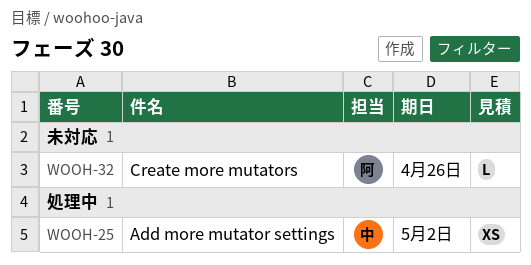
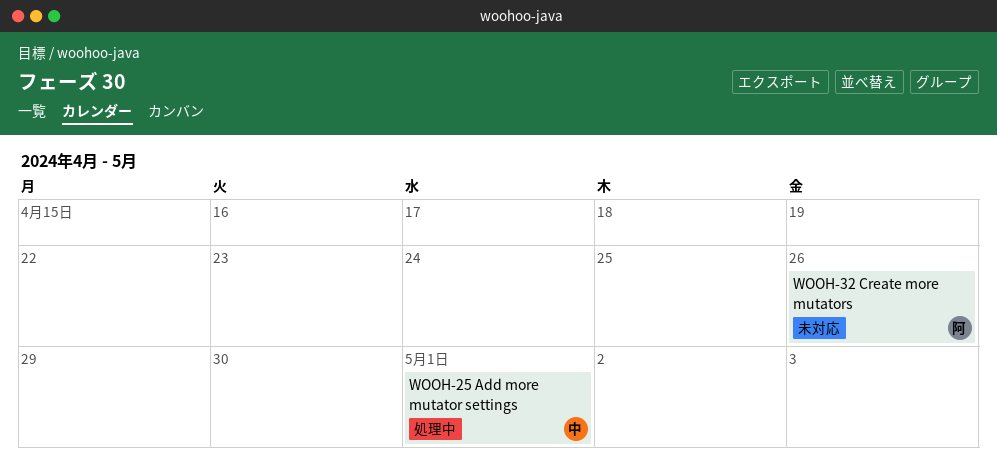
WOOH-25, due: May 2 -> May 1

